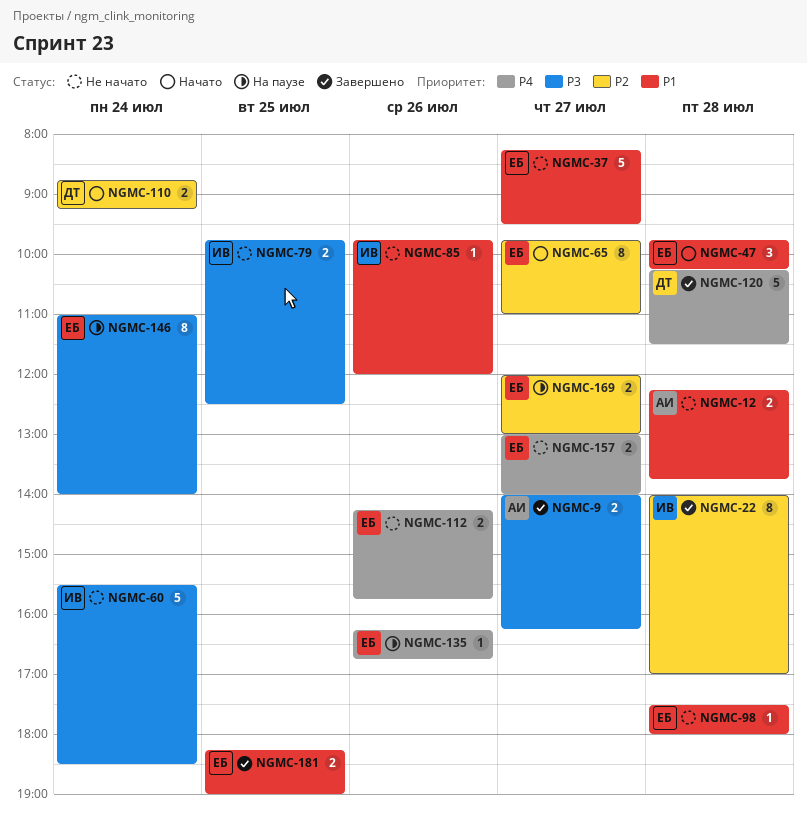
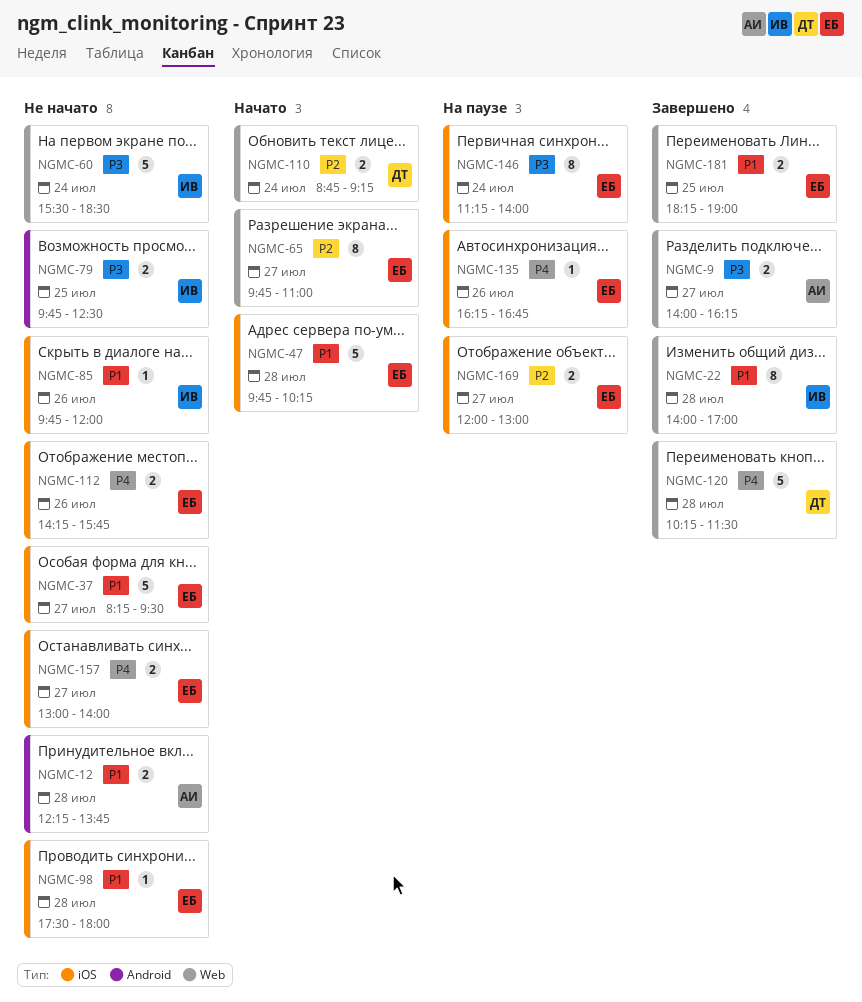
NGMC-22, priority: P2 -> P1
NGMC-47, estimate: 3 -> 5
NGMC-146, begins: 11:00 -> 11:15

